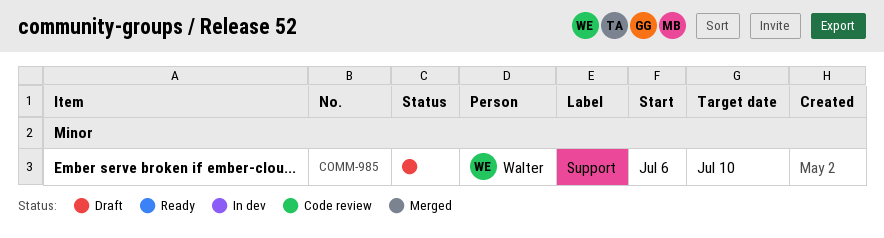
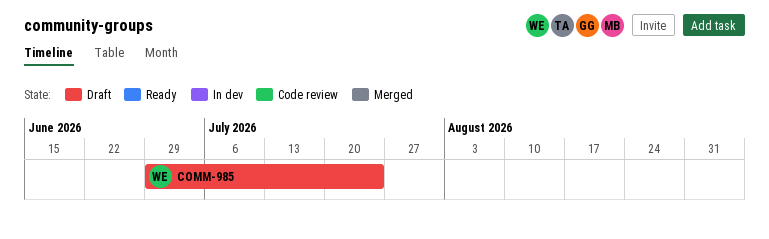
COMM-985, start: Jul 6 -> Jun 29
COMM-985, due: Jul 10 -> Jul 24

